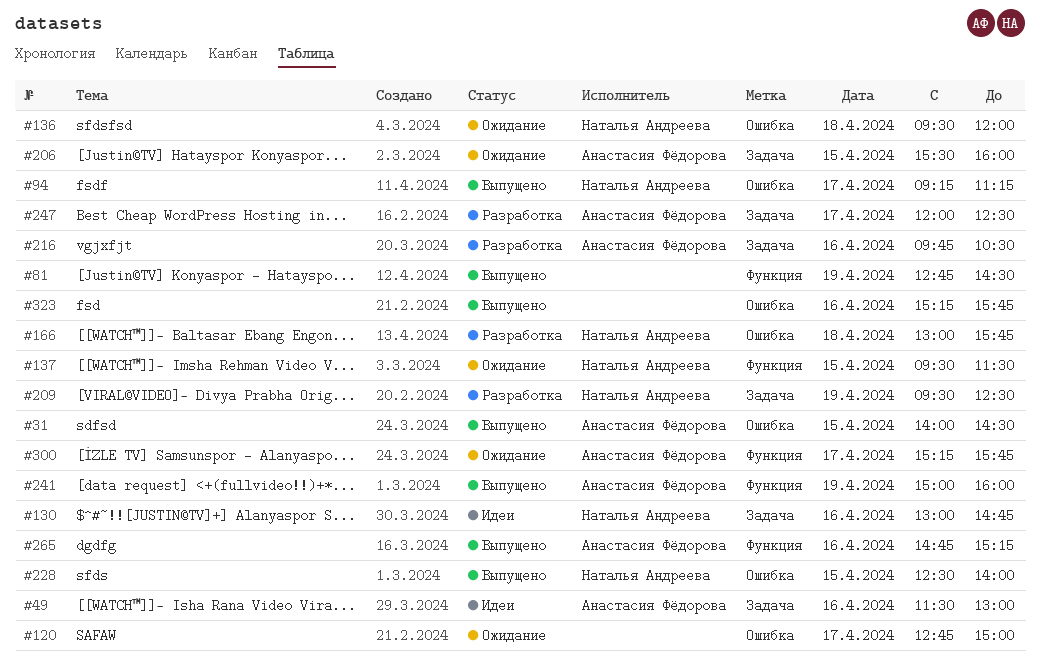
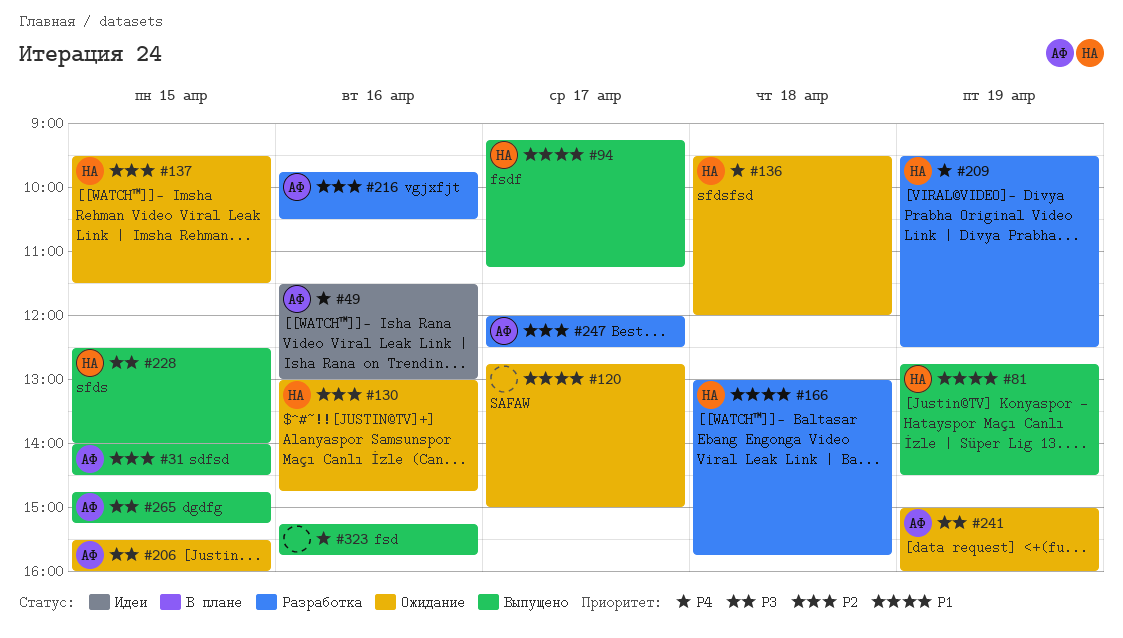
#81, owner: none -> Наталья Андреева
#130, status: Идеи -> Ожидание
#241, status: Выпущено -> Ожидание
#265, day: Apr 16 -> Apr 15
#300: present -> none

